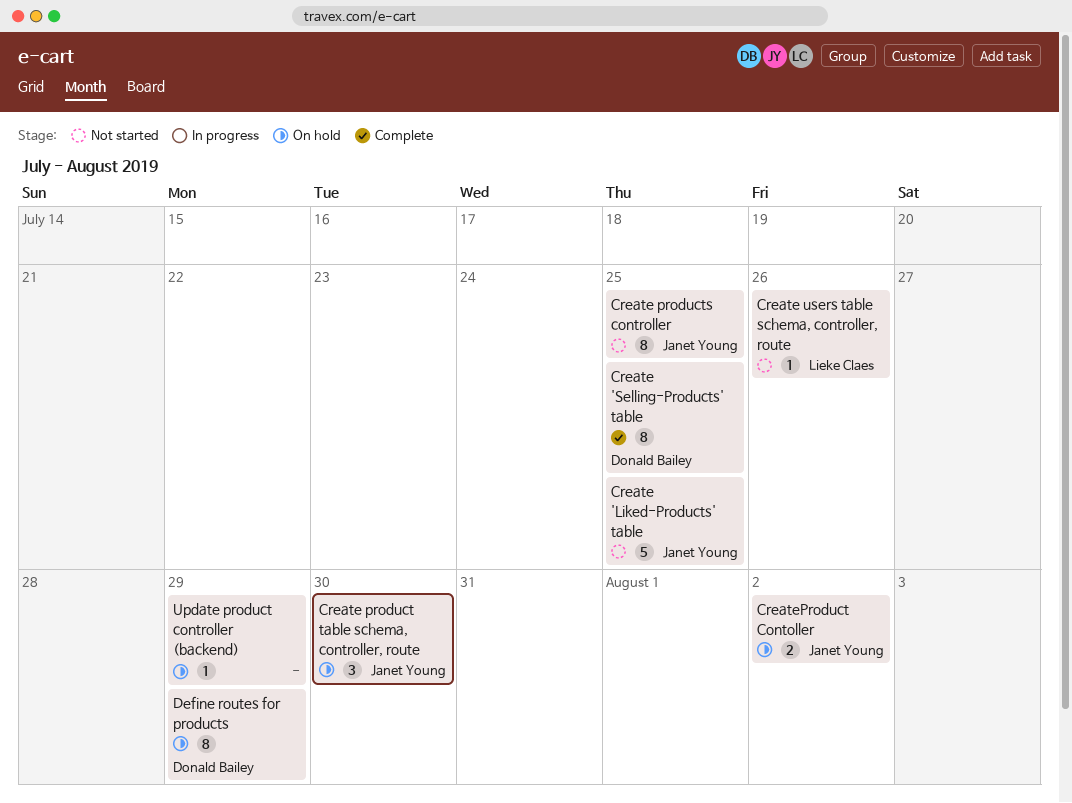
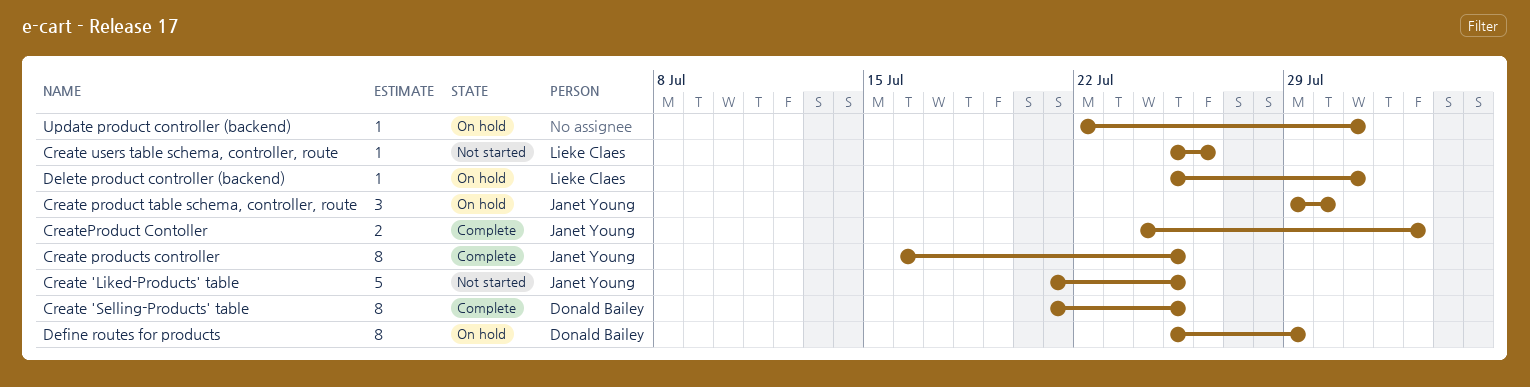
Create products controller, status: Not started -> Complete
CreateProduct Contoller, status: On hold -> Complete
Delete product controller (backend): none -> present
Update product controller (backend), due: Jul 29 -> Jul 31

